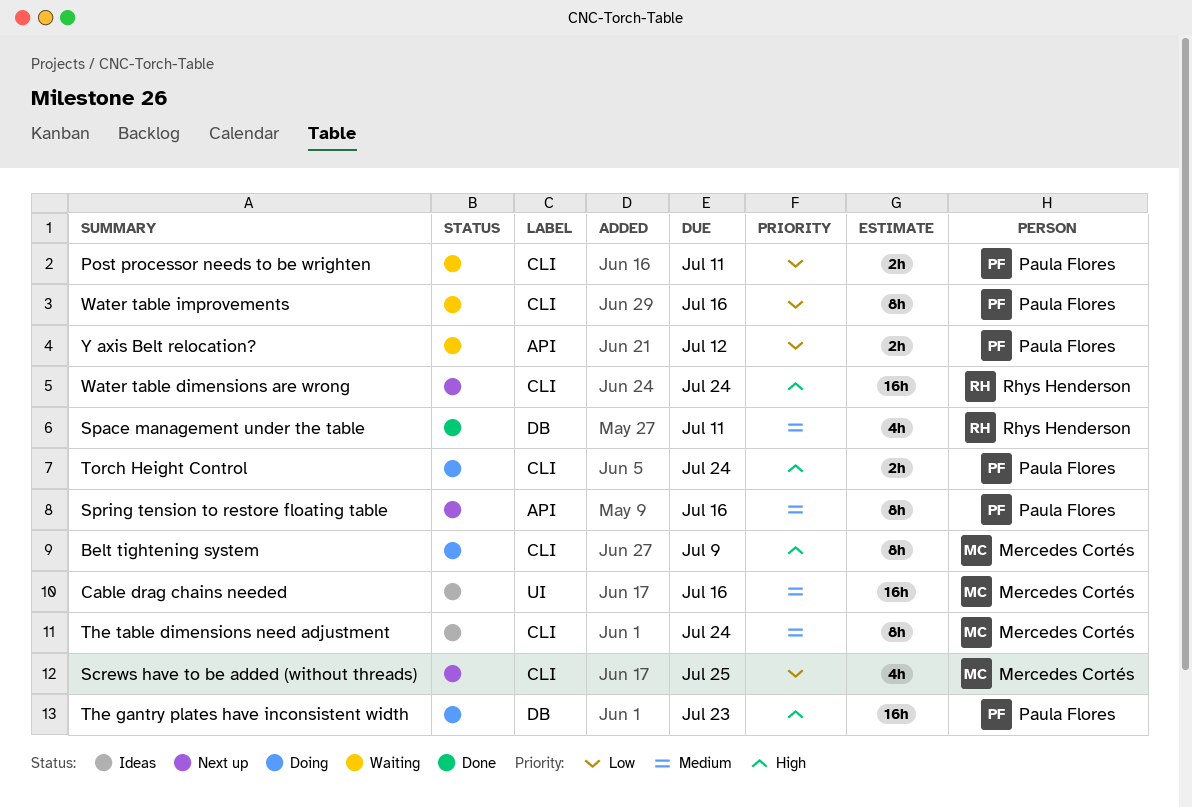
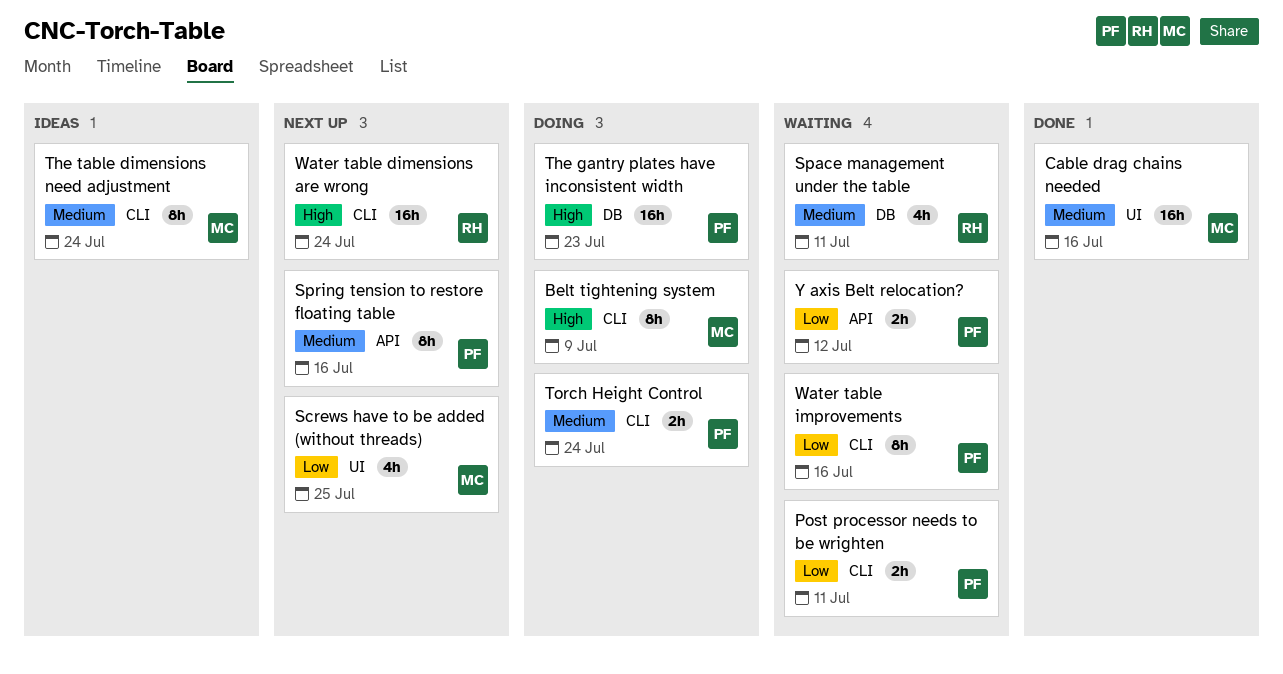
Cable drag chains needed, status: Ideas -> Done
Screws have to be added (without threads), label: CLI -> UI
Space management under the table, status: Done -> Waiting
Torch Height Control, priority: High -> Medium

